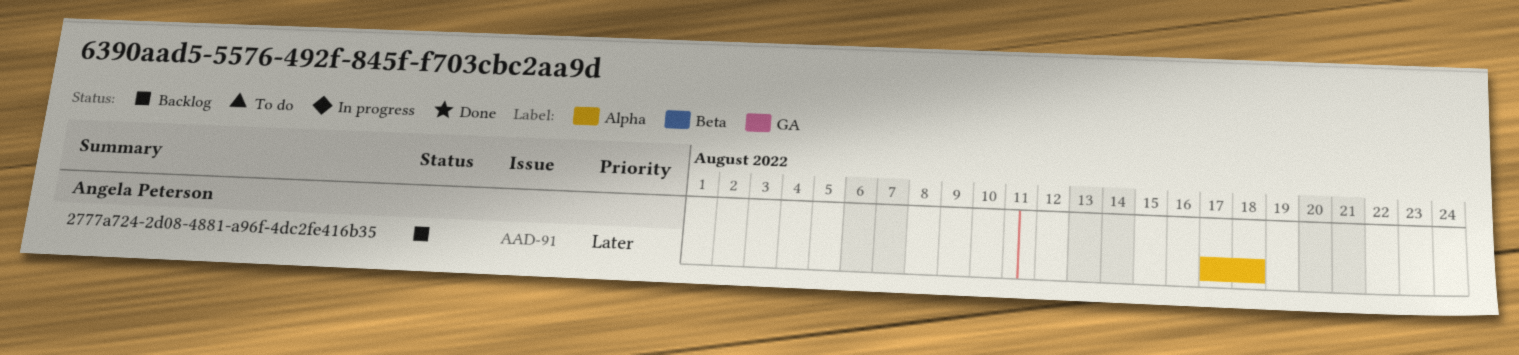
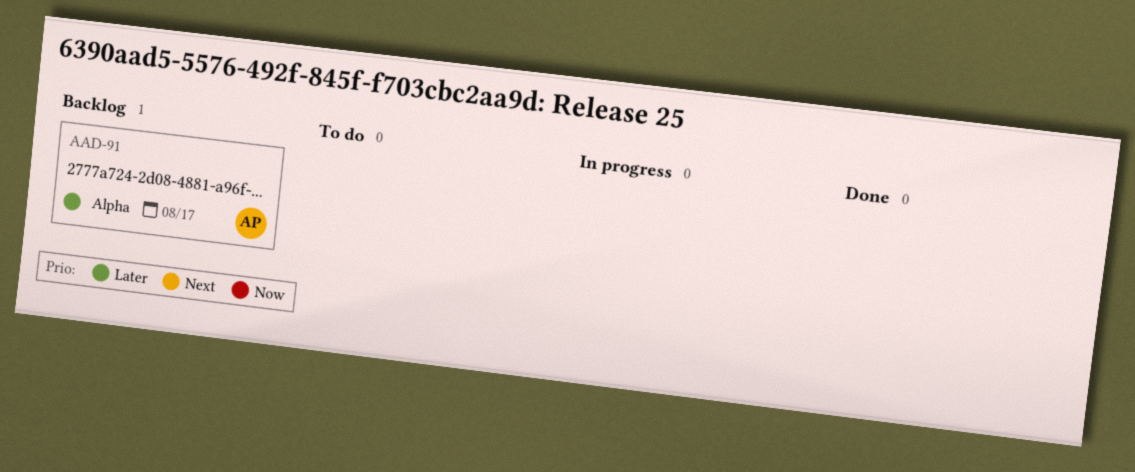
AAD-91, due: Aug 18 -> Aug 17

